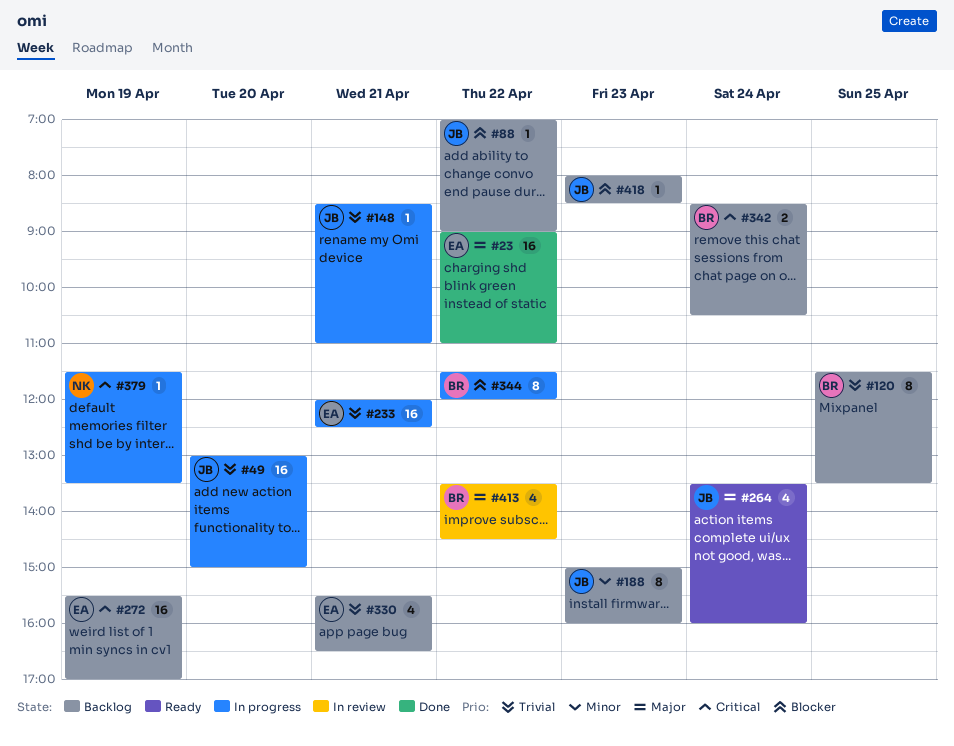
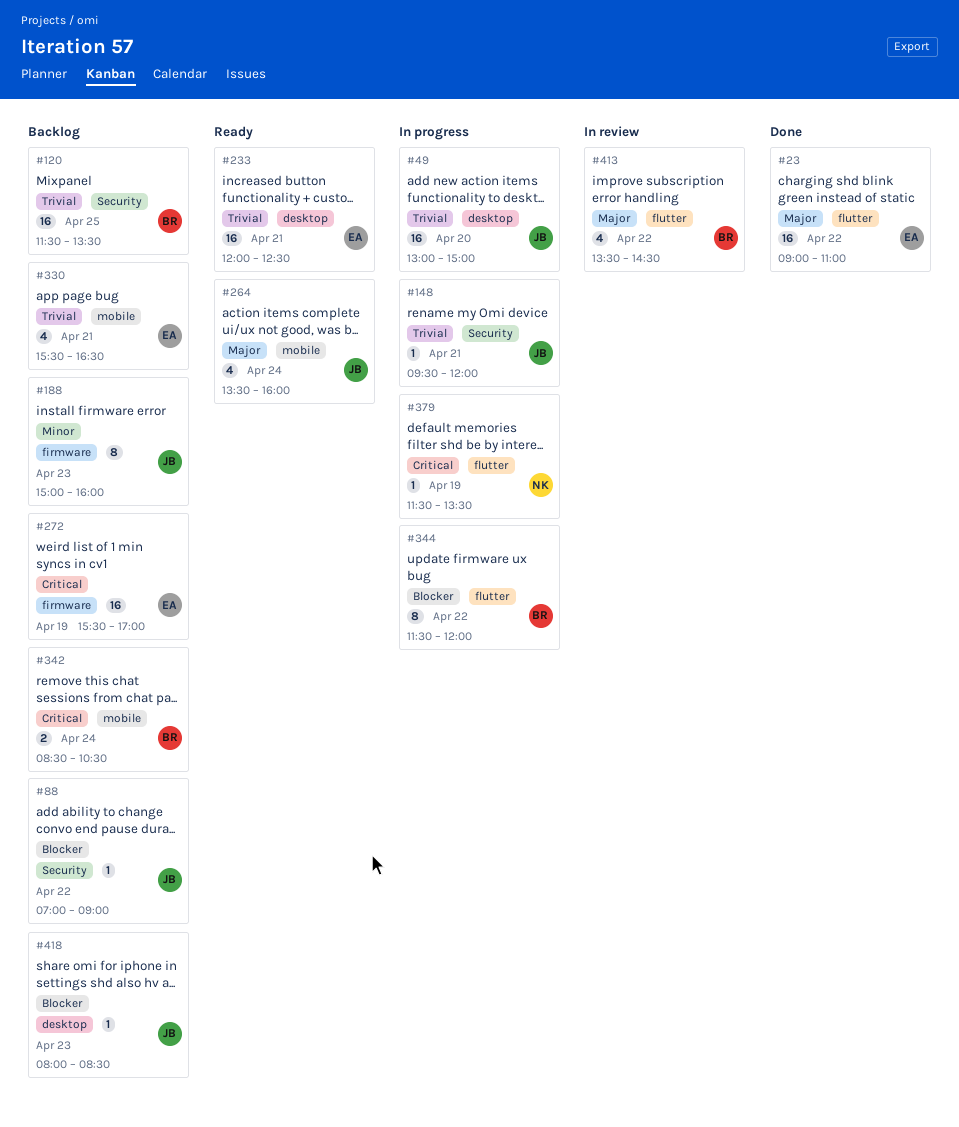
#120, estimate: 8 -> 16
#148, begins: 08:30 -> 09:30
#148, ends: 11:00 -> 12:00
#233, status: In progress -> Ready

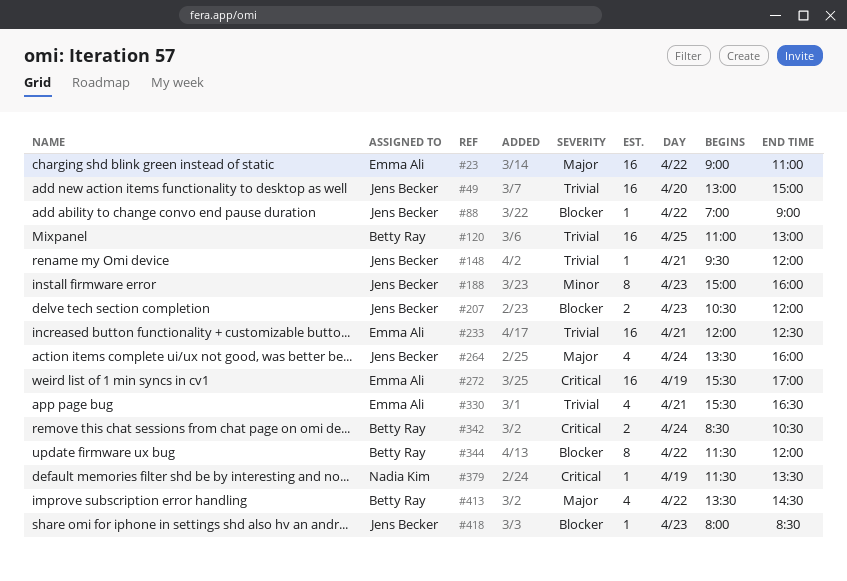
#120, begins: 11:30 -> 11:00
#120, ends: 13:30 -> 13:00
#207: none -> present

